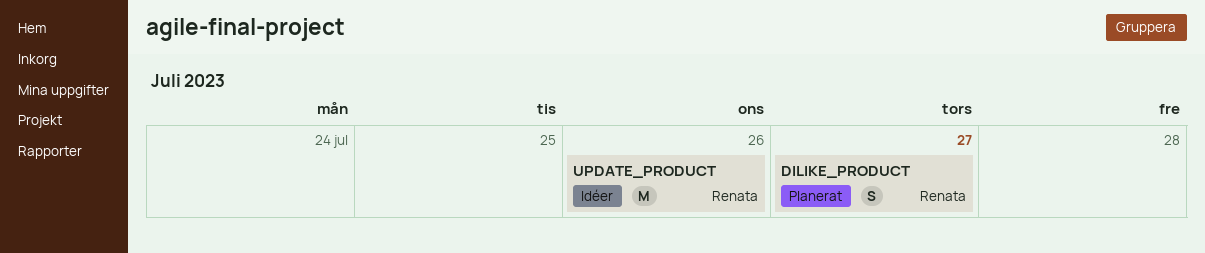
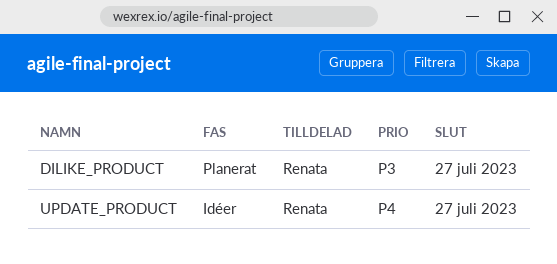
UPDATE_PRODUCT, due: Jul 26 -> Jul 27

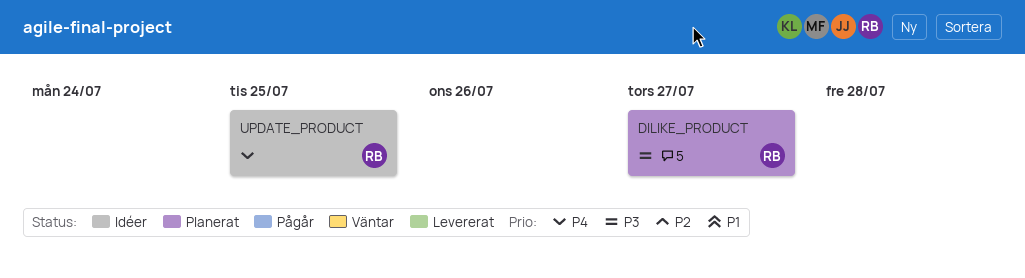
UPDATE_PRODUCT, due: Jul 27 -> Jul 25

